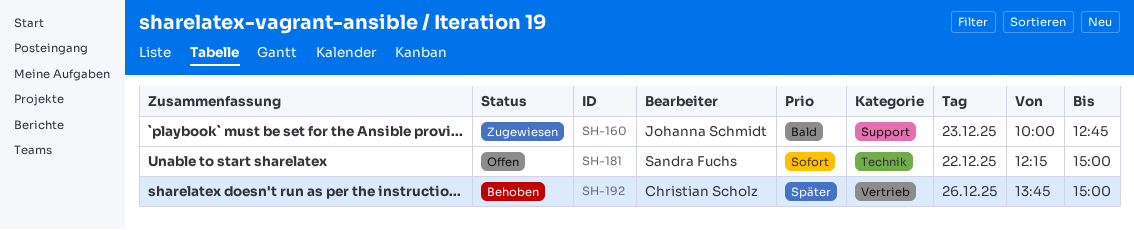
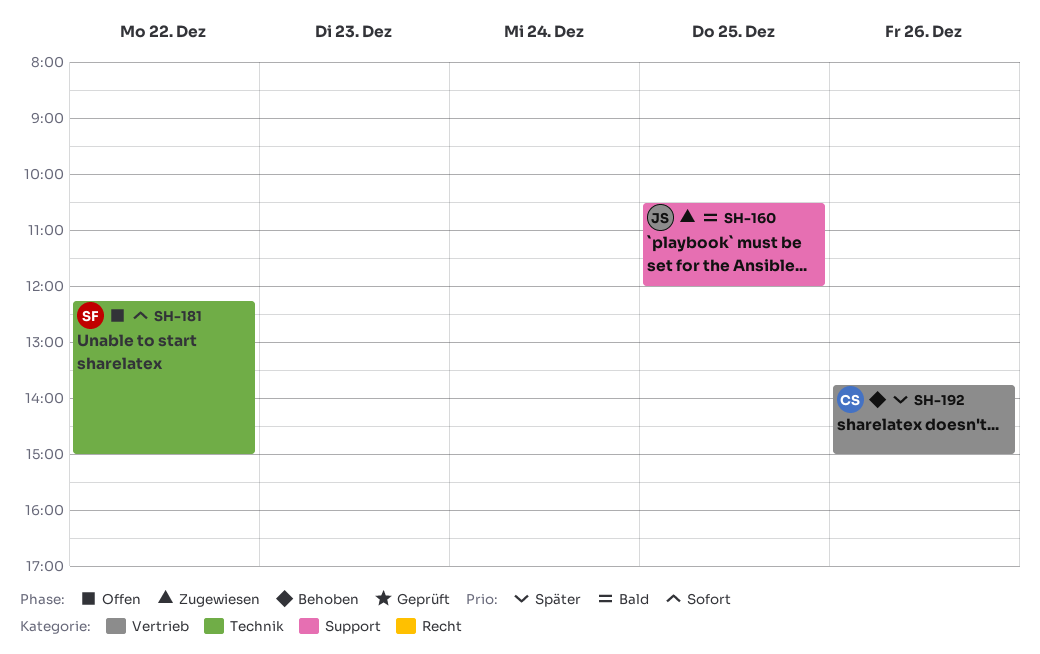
SH-160, day: Dec 23 -> Dec 25
SH-160, begins: 10:00 -> 10:30
SH-160, ends: 12:45 -> 12:00

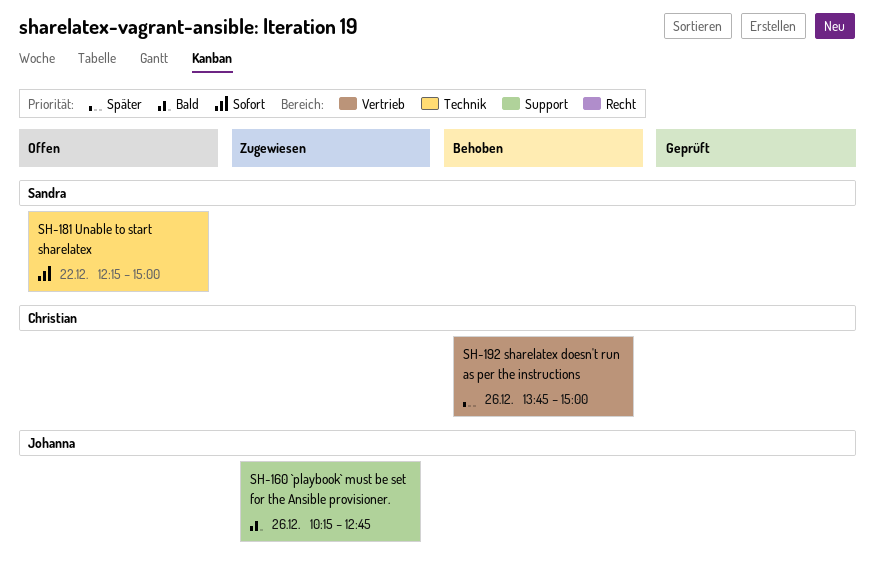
SH-160, day: Dec 25 -> Dec 26
SH-160, begins: 10:30 -> 10:15
SH-160, ends: 12:00 -> 12:45

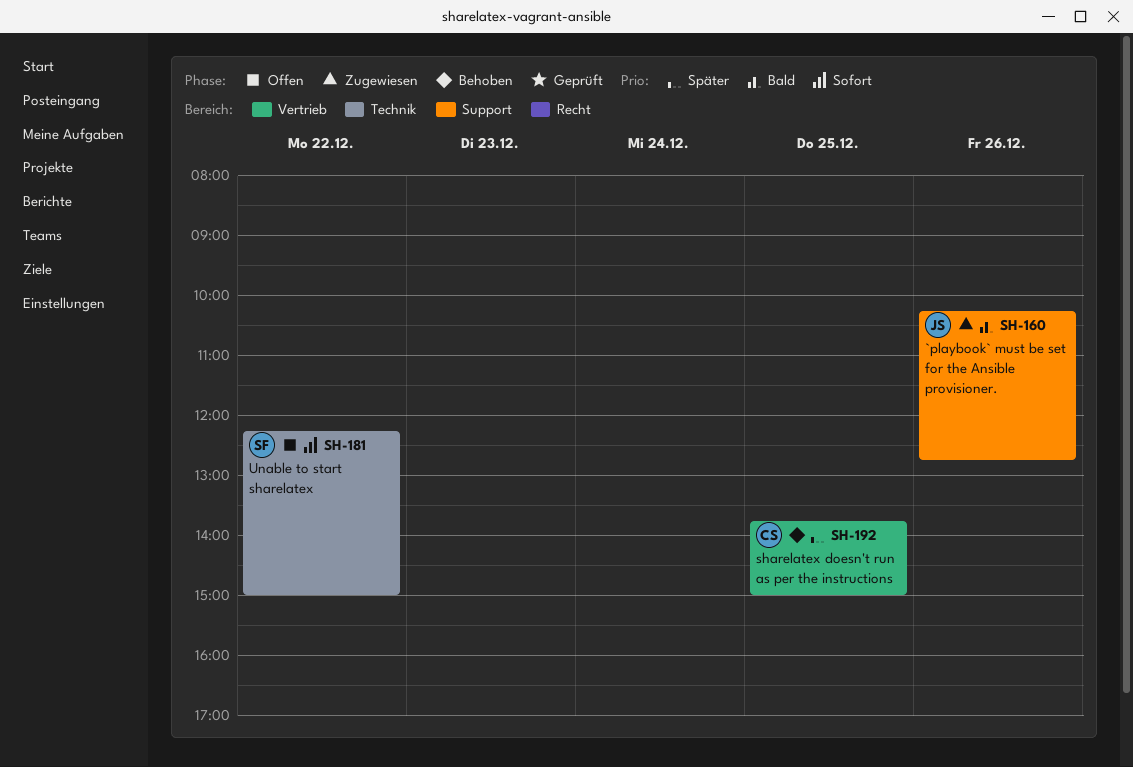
SH-192, day: Dec 26 -> Dec 25

